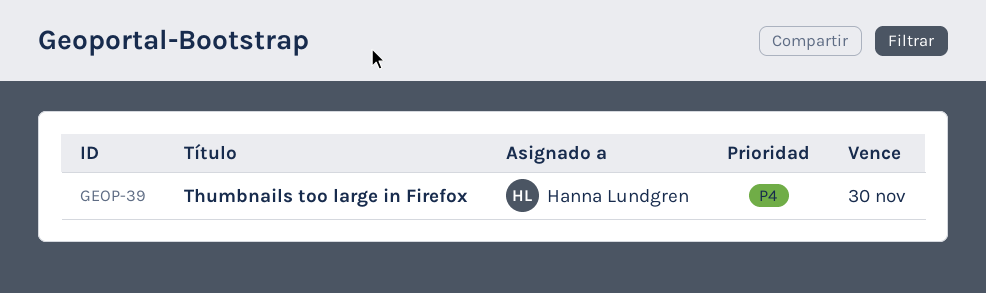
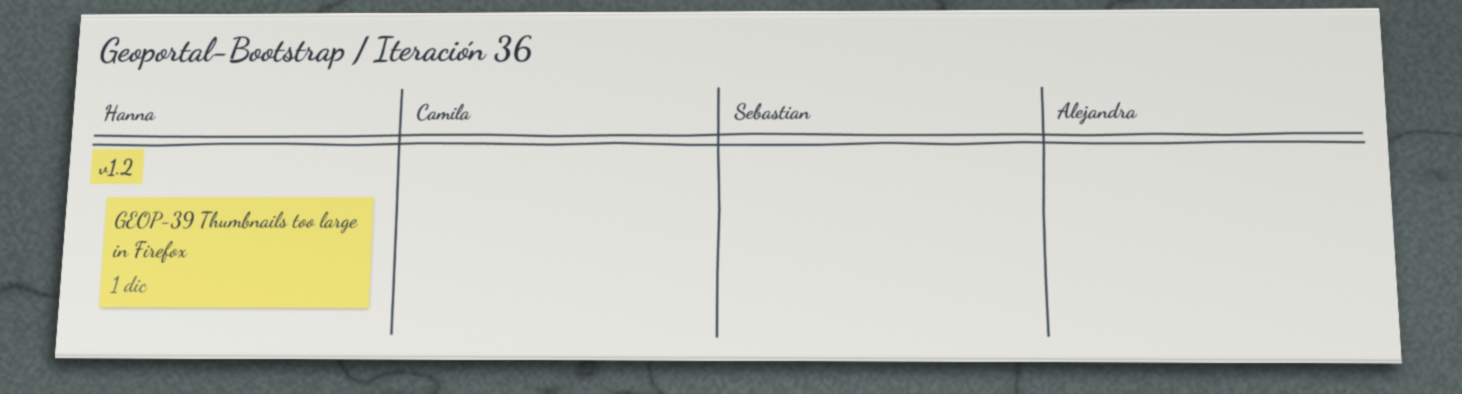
GEOP-39, due: Nov 30 -> Dec 1

